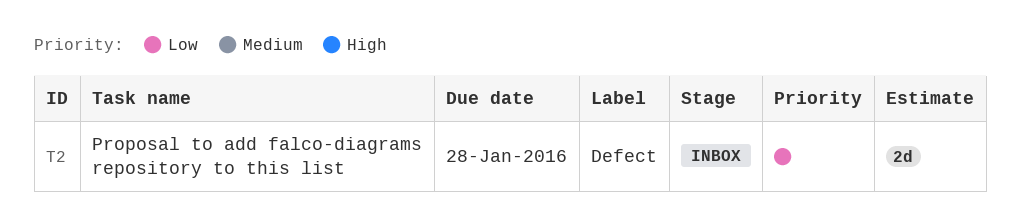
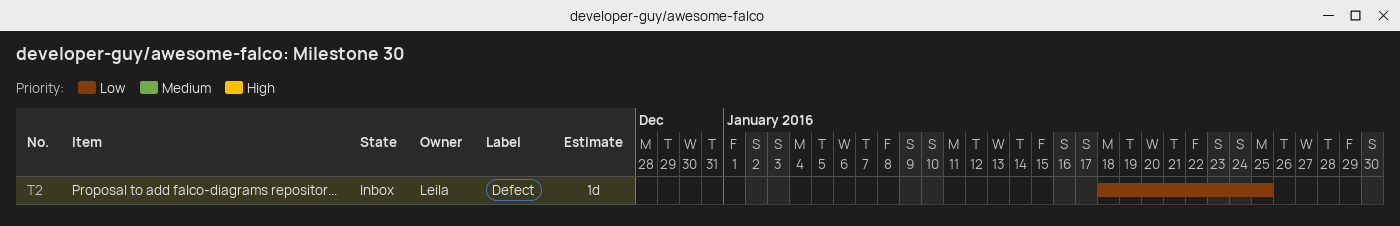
T2, estimate: 2d -> 1d
T2, due: Jan 28 -> Jan 25

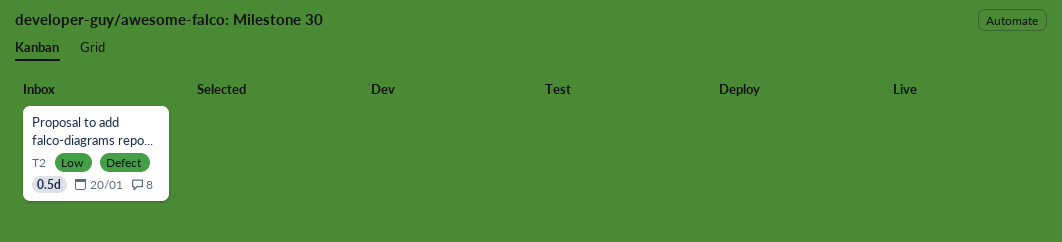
T2, estimate: 1d -> 0.5d
T2, due: Jan 25 -> Jan 20

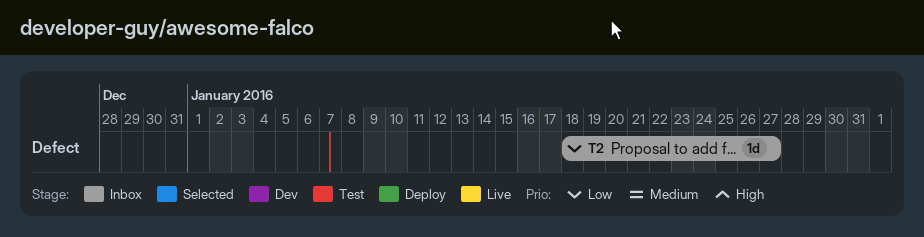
T2, estimate: 0.5d -> 1d
T2, due: Jan 20 -> Jan 27

